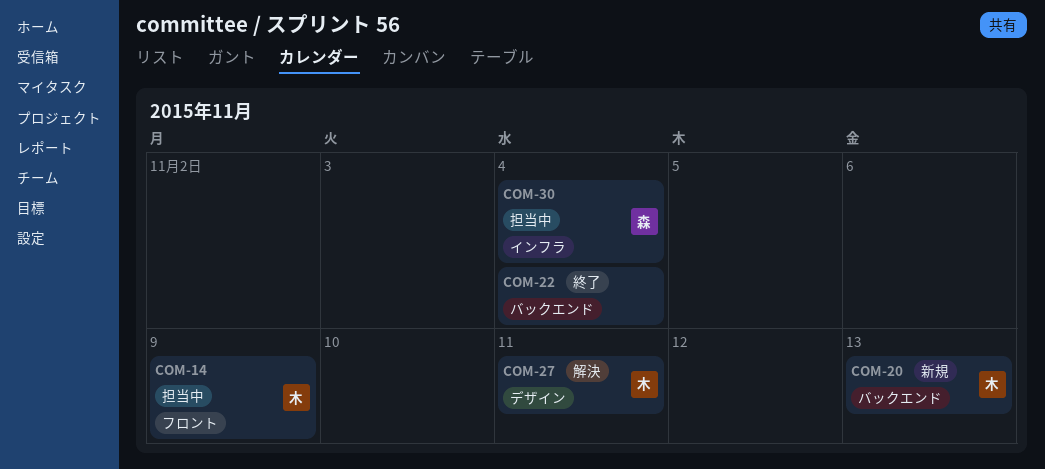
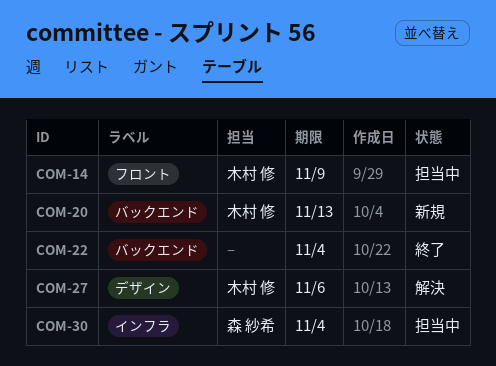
COM-27, due: Nov 11 -> Nov 6

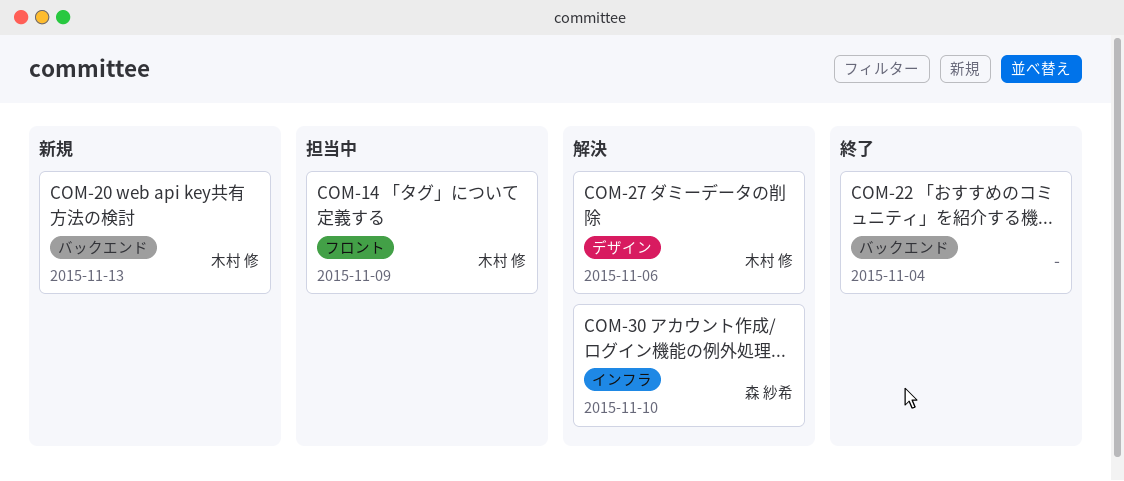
COM-30, status: 担当中 -> 解決
COM-30, due: Nov 4 -> Nov 10

